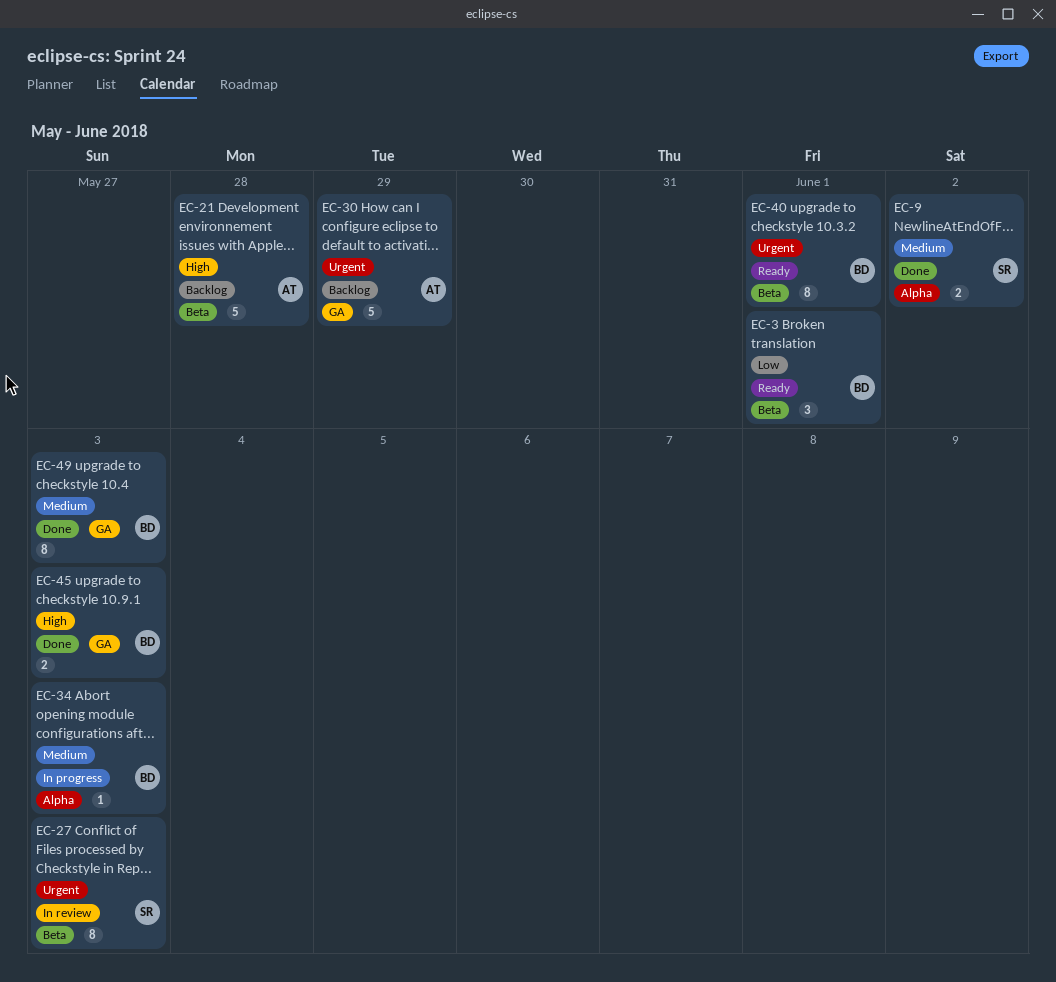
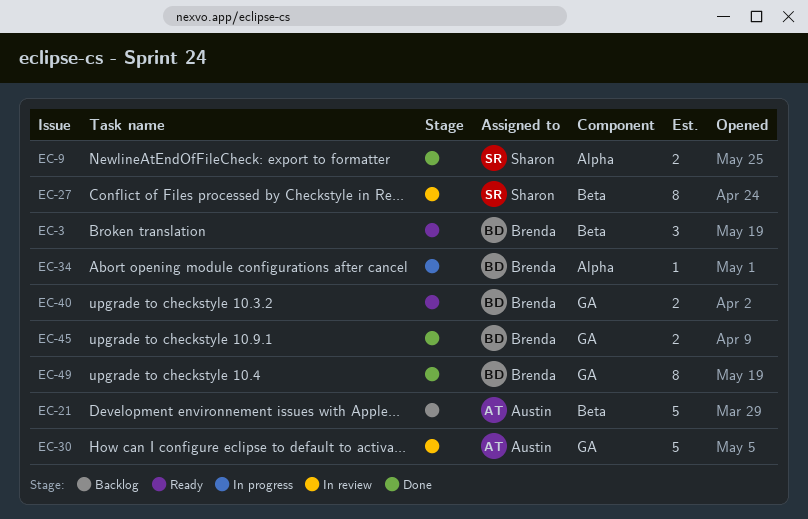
EC-30, status: Backlog -> In review
EC-40, label: Beta -> GA
EC-40, estimate: 8 -> 2

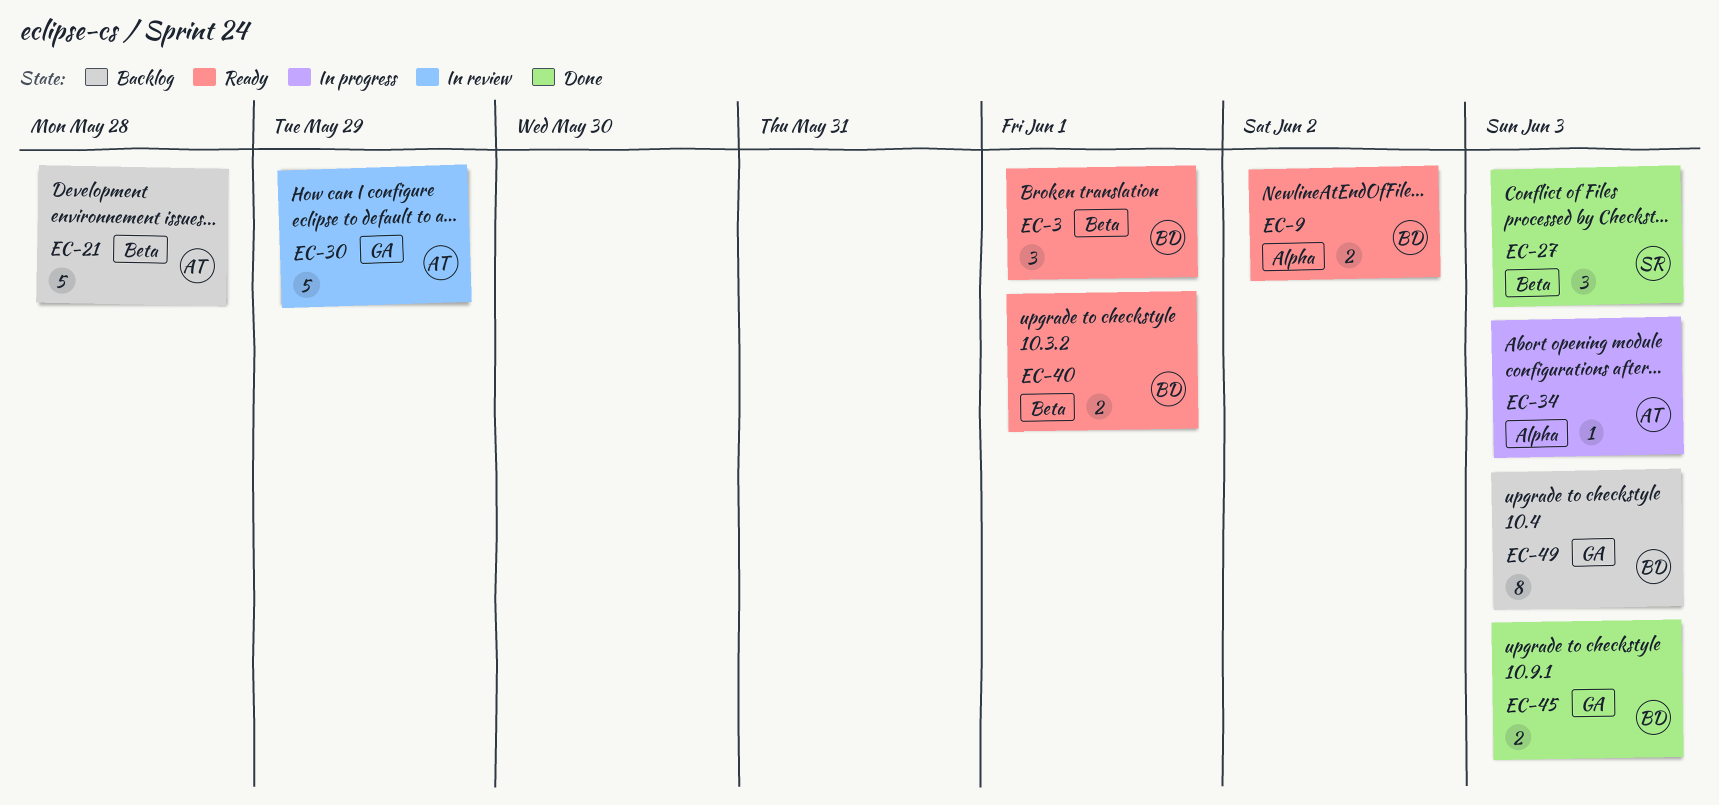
EC-9, status: Done -> Ready
EC-9, owner: Sharon -> Brenda
EC-27, status: In review -> Done
EC-27, estimate: 8 -> 3
EC-34, owner: Brenda -> Austin
EC-40, label: GA -> Beta
EC-49, status: Done -> Backlog

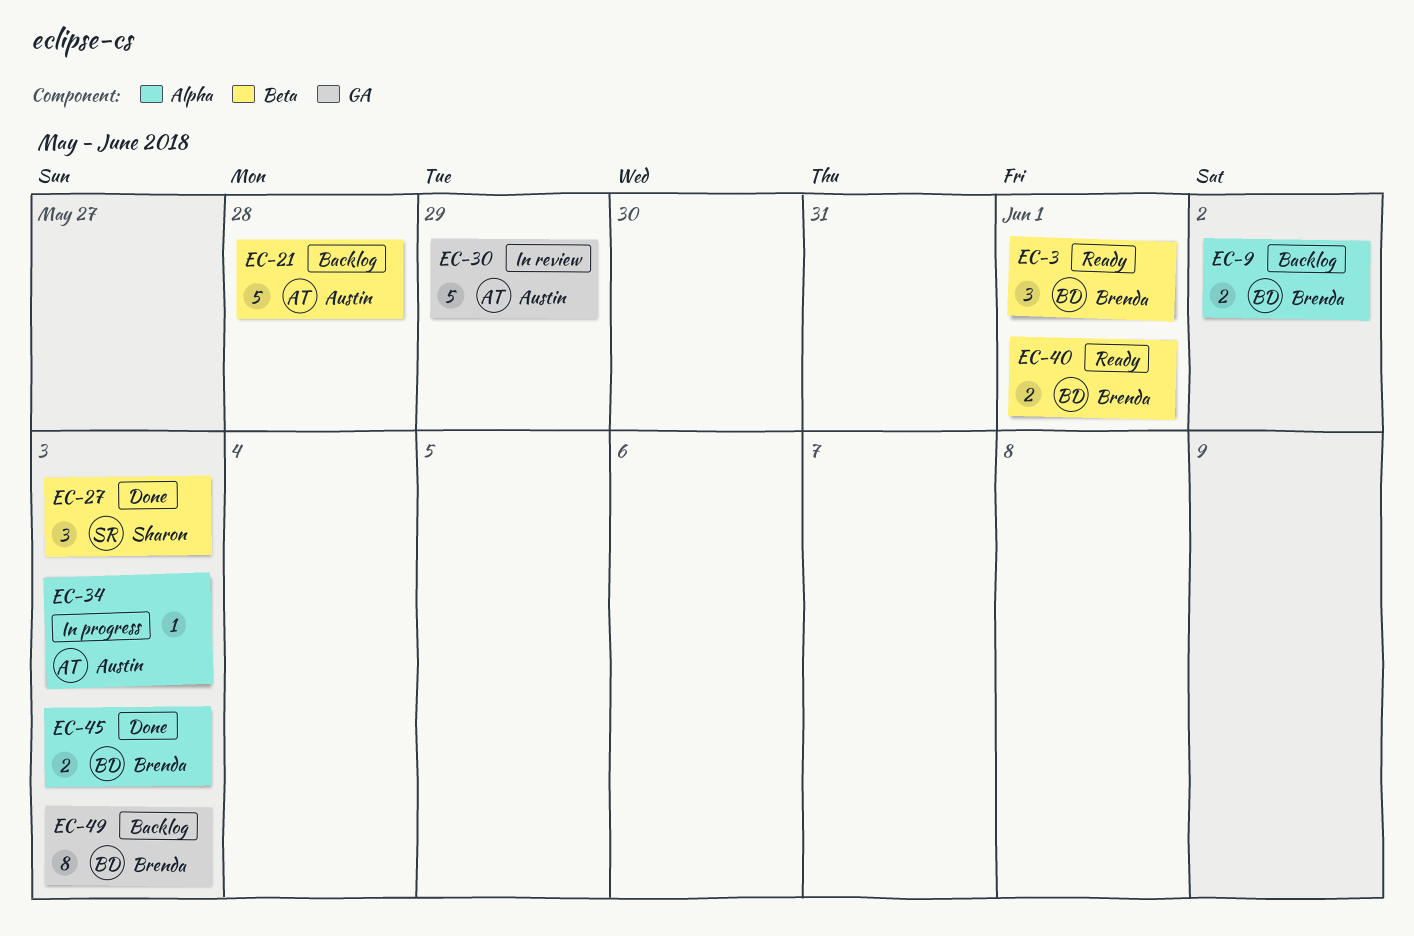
EC-9, status: Ready -> Backlog
EC-45, label: GA -> Alpha

